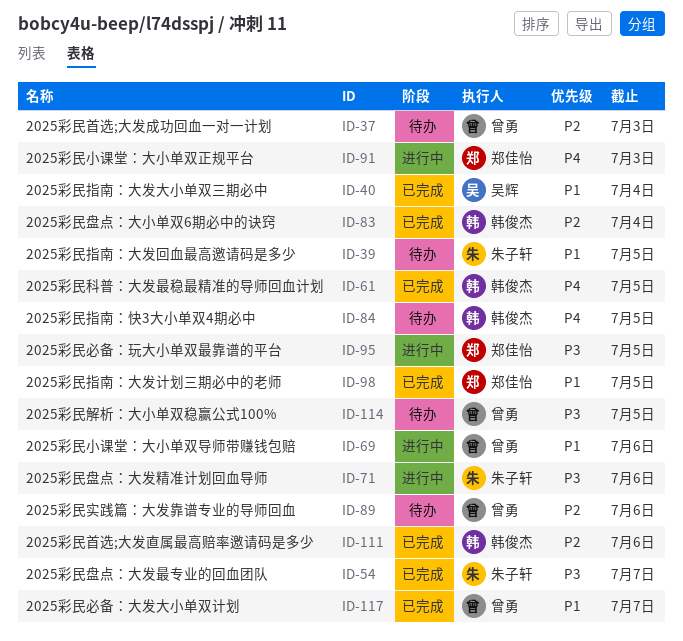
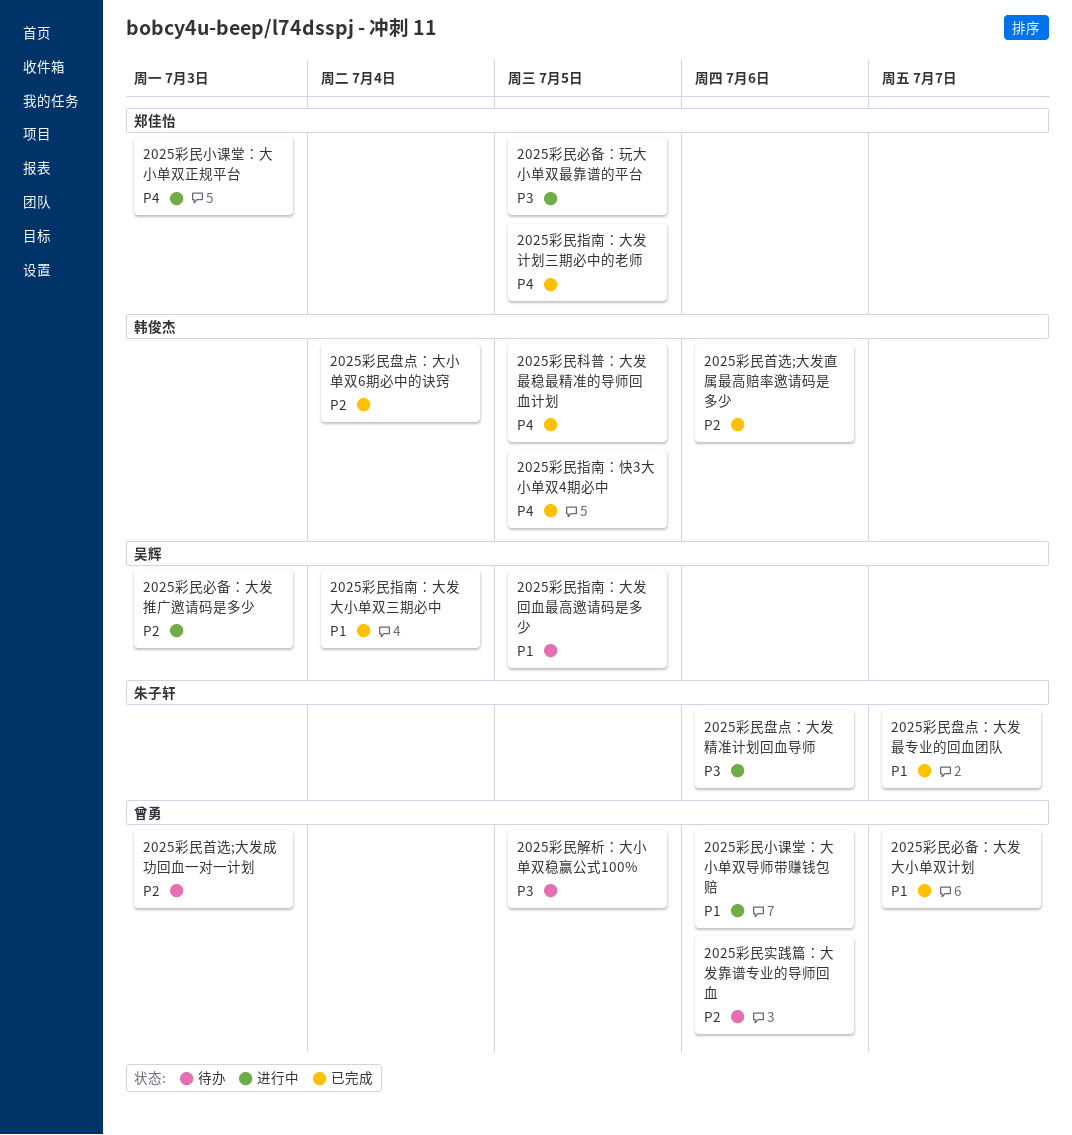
2025彩民必备：大发推广邀请码是多少: none -> present
2025彩民指南：大发回血最高邀请码是多少, owner: 朱子轩 -> 吴辉
2025彩民指南：大发计划三期必中的老师, priority: P1 -> P4
2025彩民指南：快3大小单双4期必中, status: 待办 -> 已完成
2025彩民盘点：大发最专业的回血团队, priority: P3 -> P1

